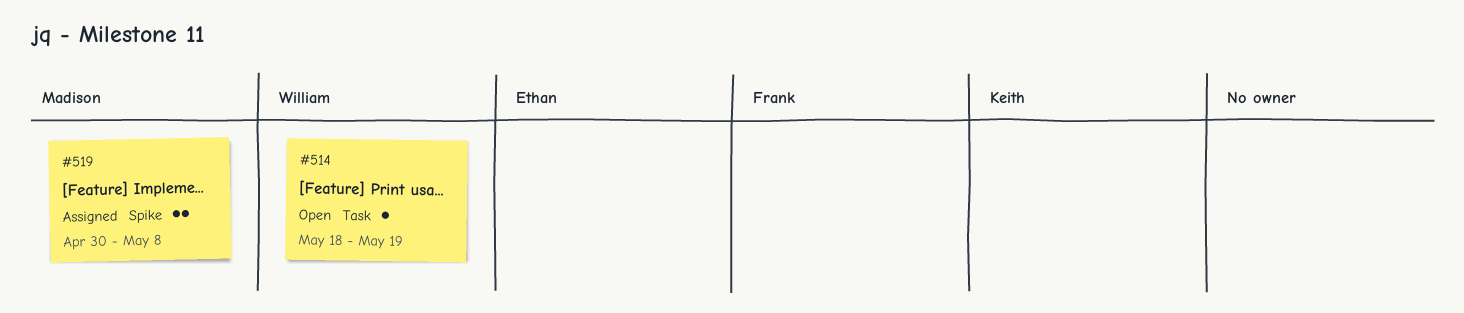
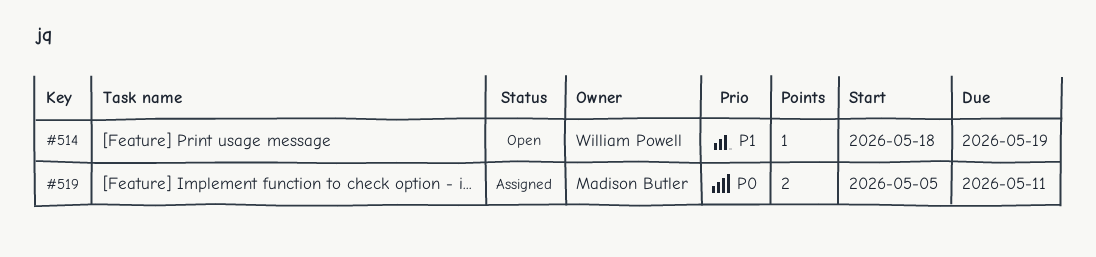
#519, start: Apr 30 -> May 5
#519, due: May 8 -> May 11

